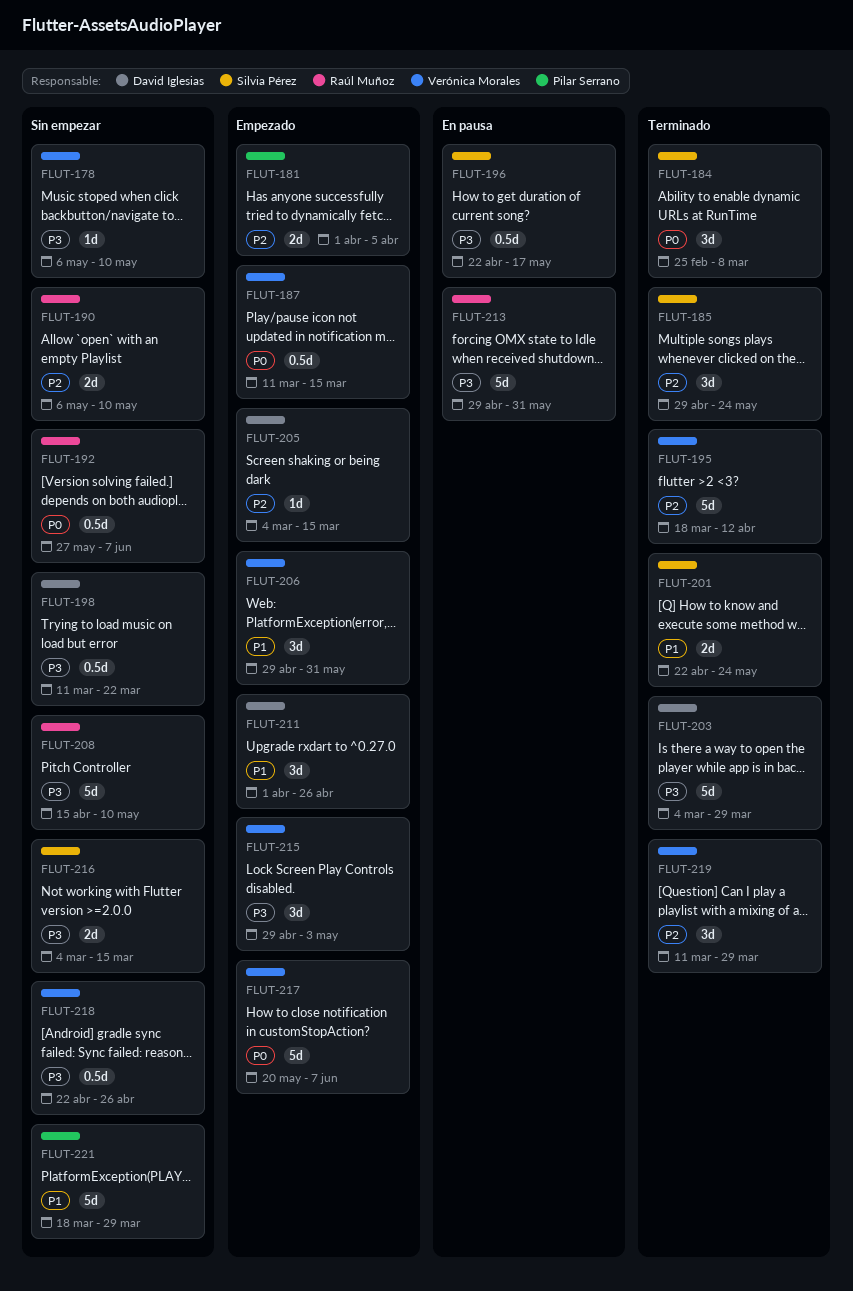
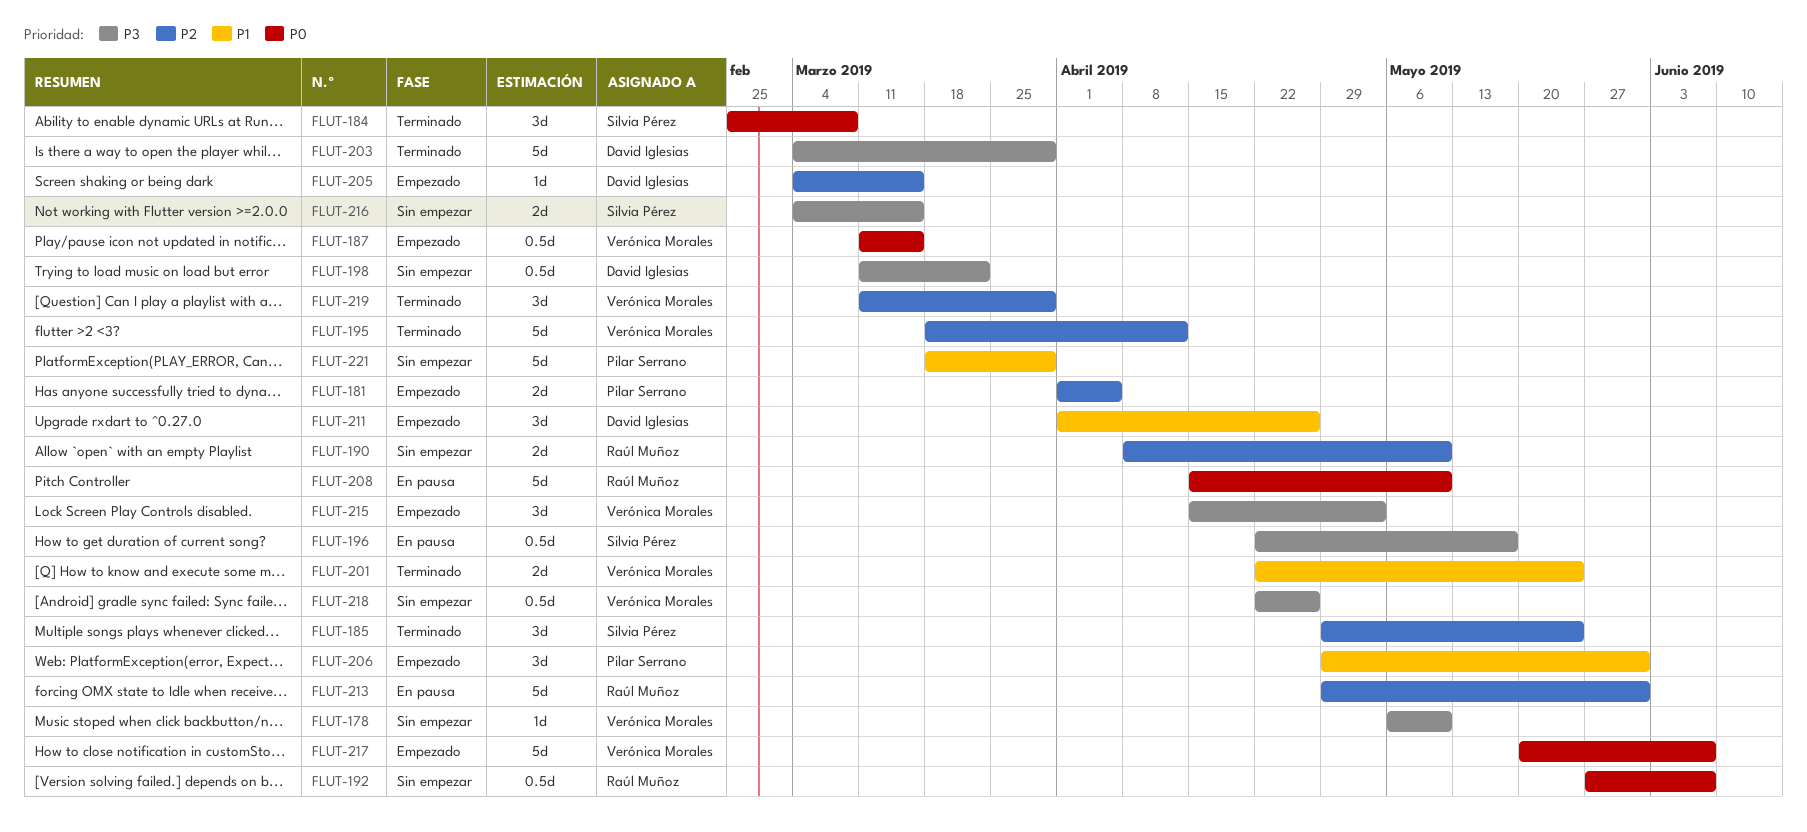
FLUT-190, start: May 6 -> Apr 8
FLUT-201, owner: Silvia Pérez -> Verónica Morales
FLUT-206, owner: Verónica Morales -> Pilar Serrano
FLUT-208, status: Sin empezar -> En pausa
FLUT-208, priority: P3 -> P0
FLUT-213, priority: P3 -> P2
FLUT-215, start: Apr 29 -> Apr 15

